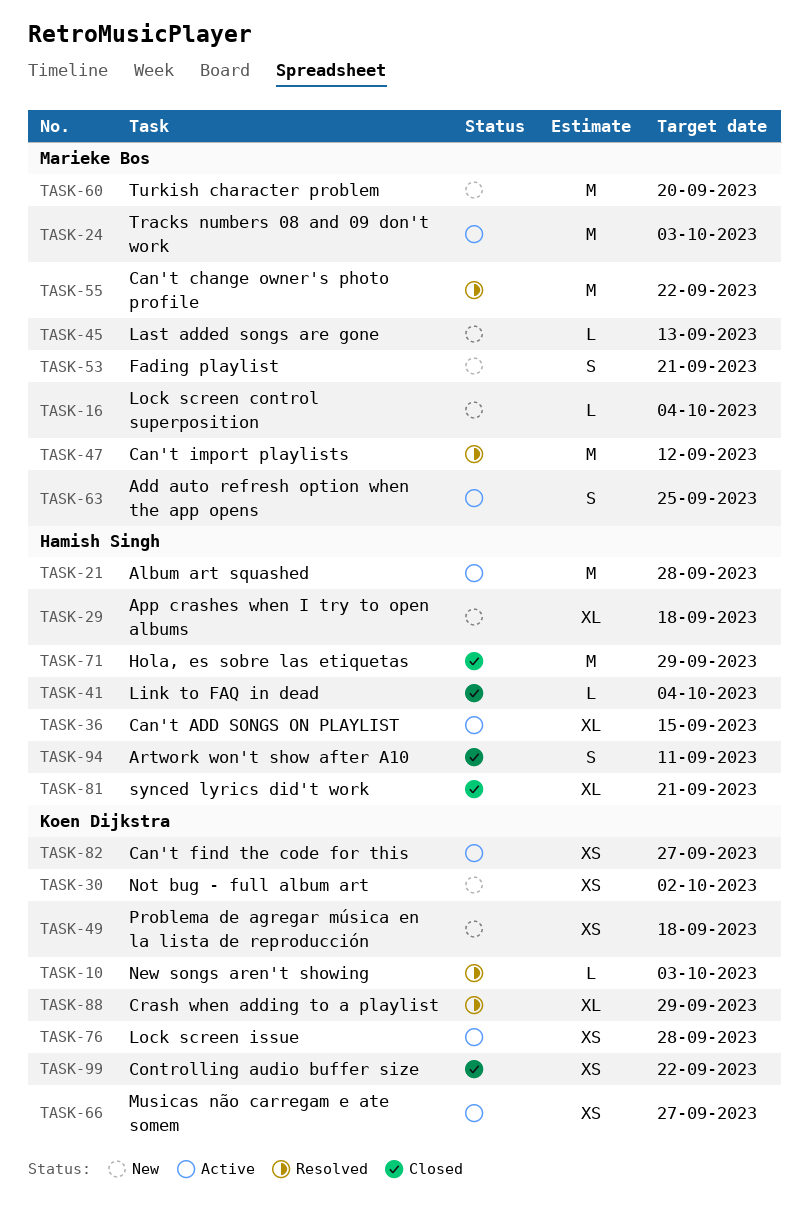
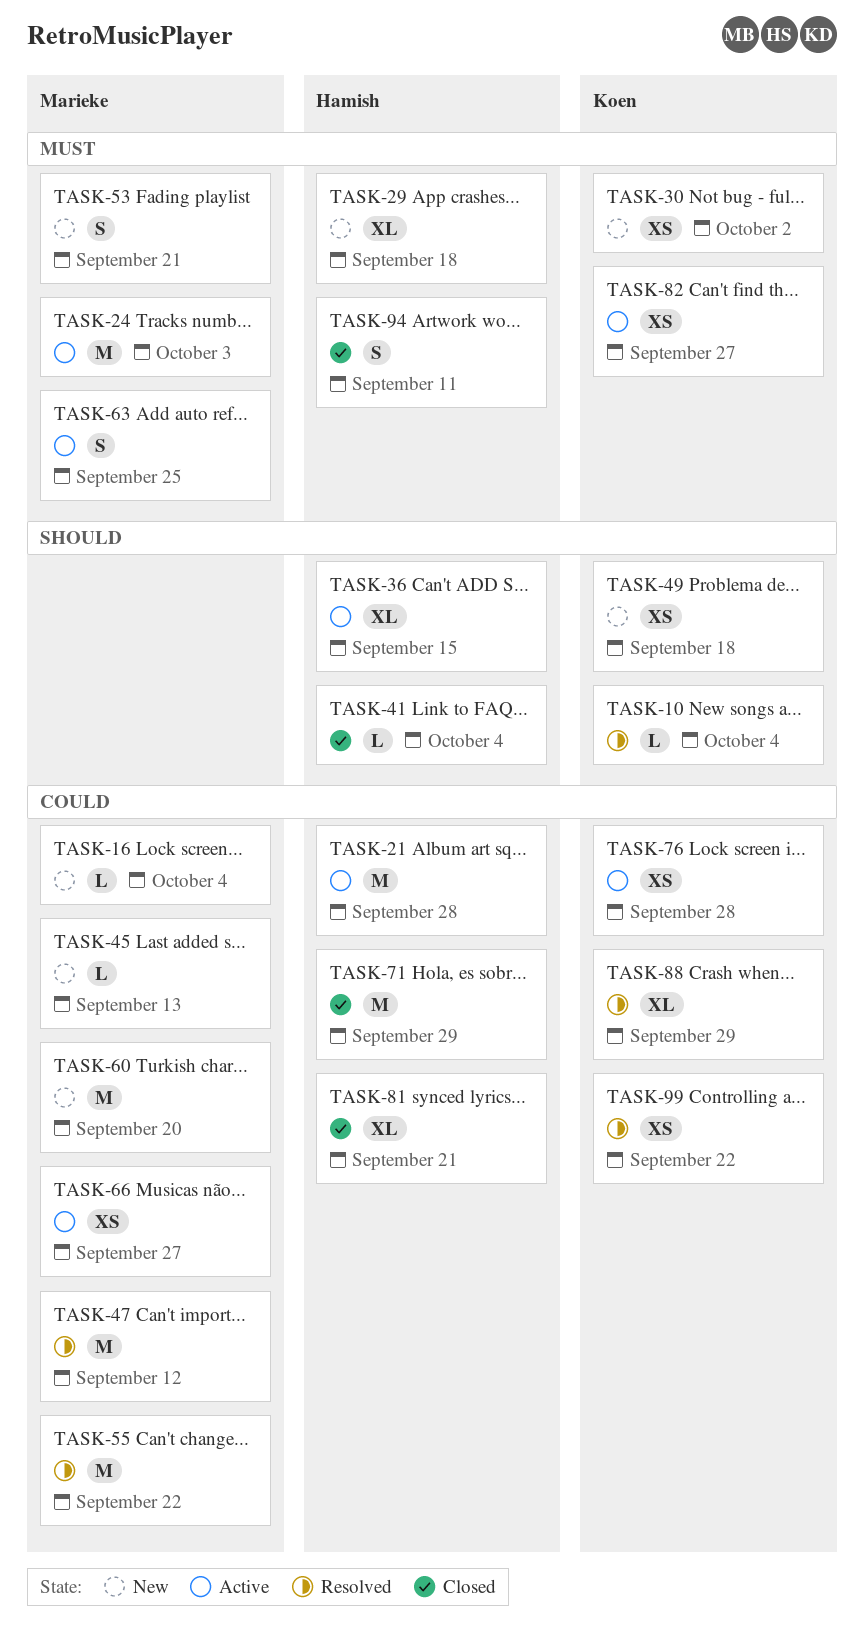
TASK-10, due: Oct 3 -> Oct 4
TASK-66, owner: Koen Dijkstra -> Marieke Bos
TASK-99, status: Closed -> Resolved

